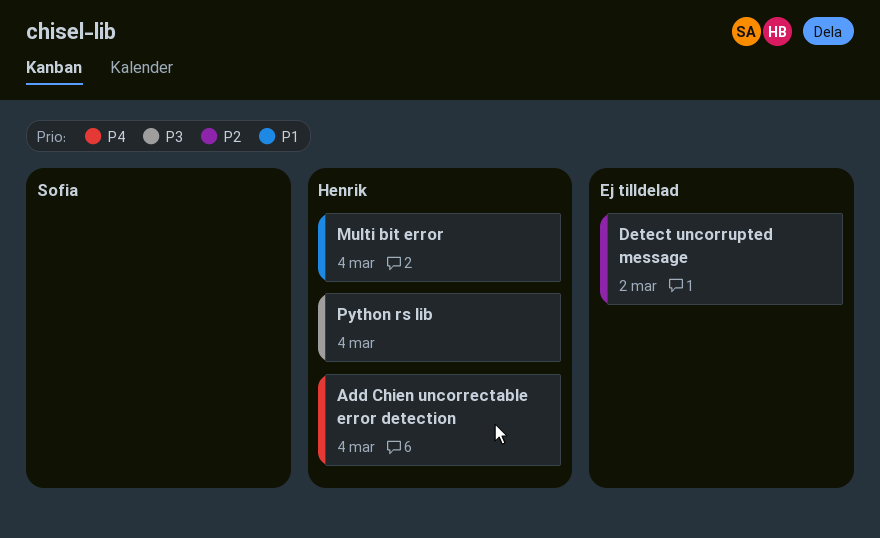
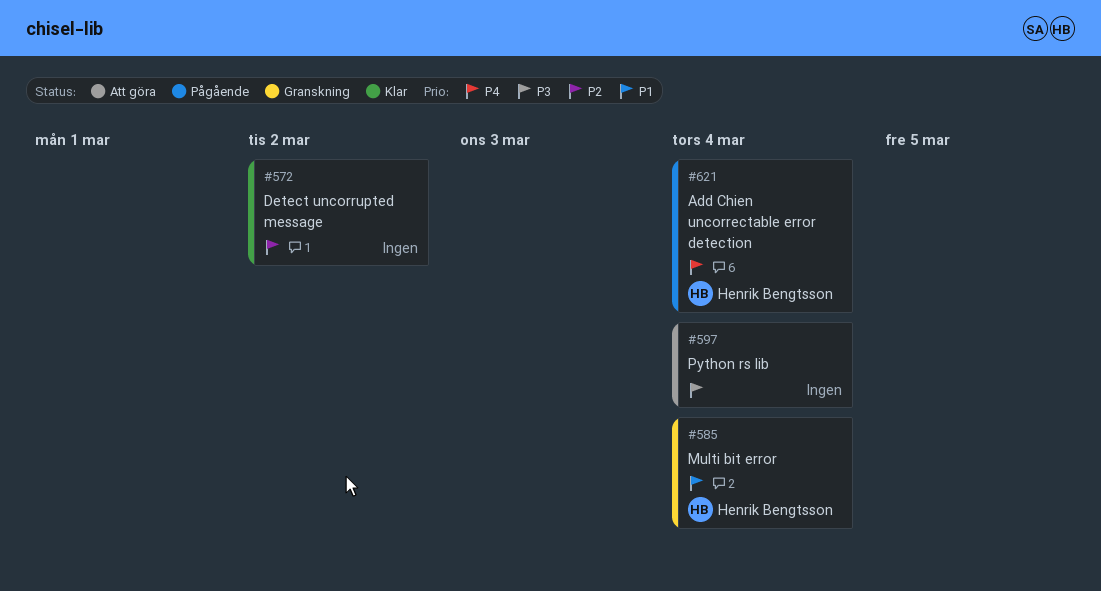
Python rs lib, owner: Henrik Bengtsson -> none

